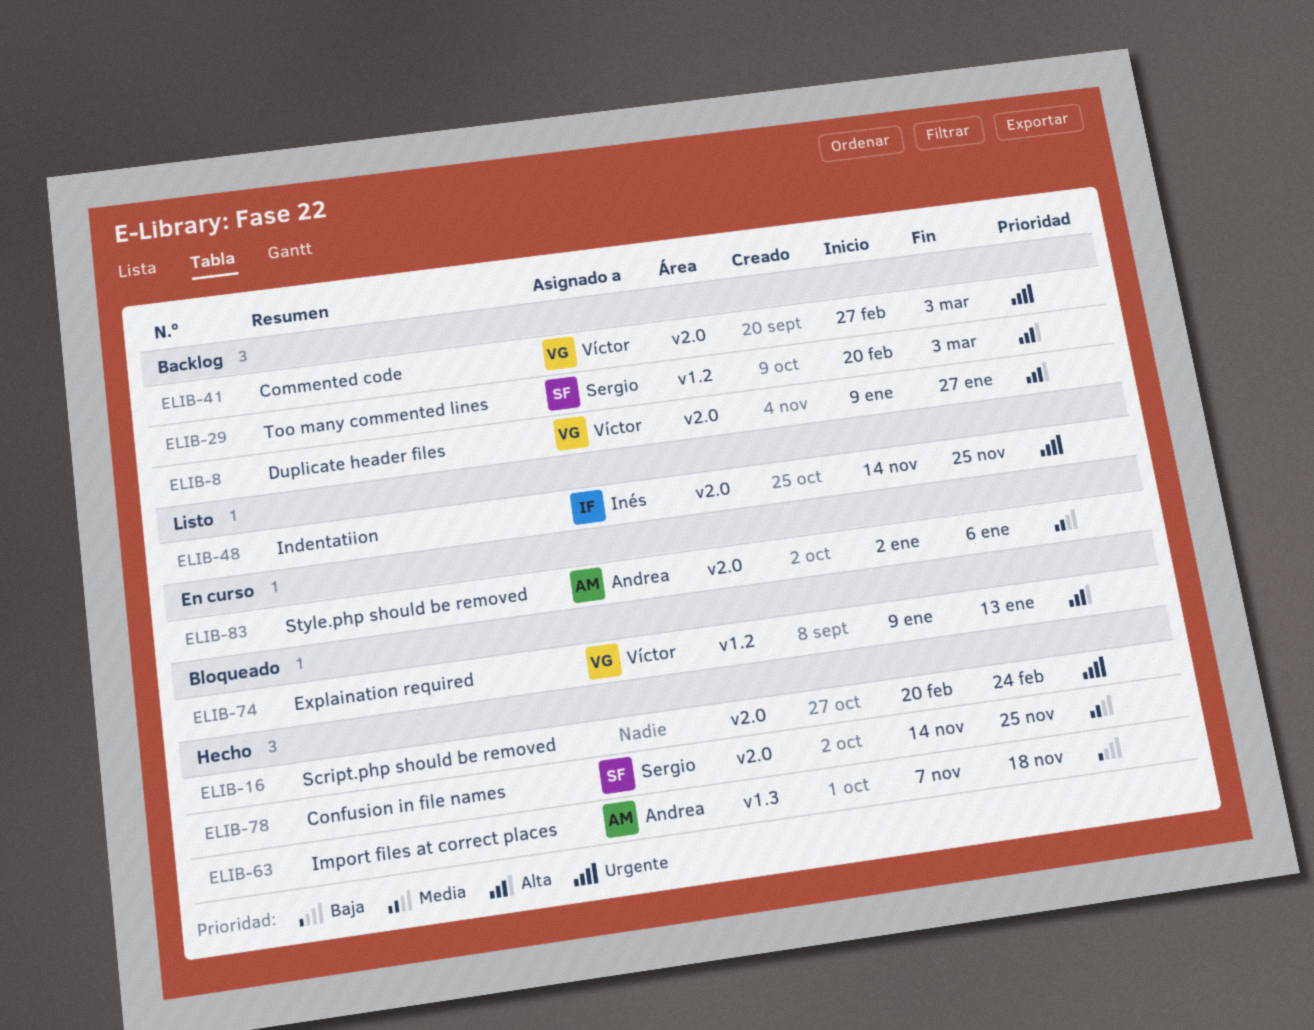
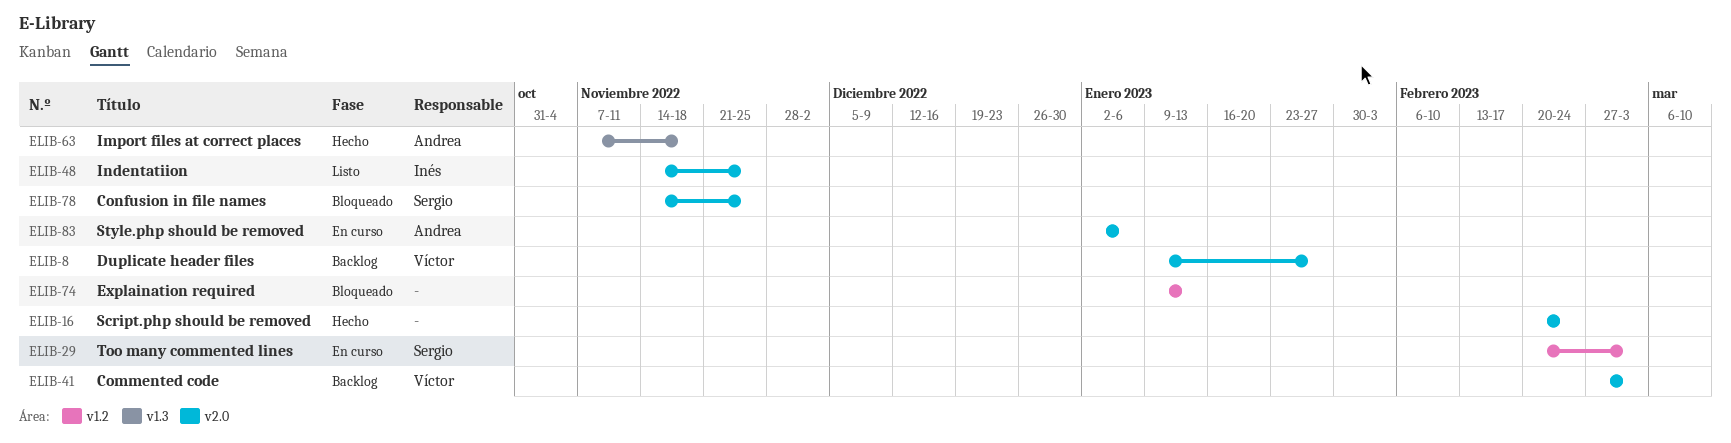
ELIB-29, status: Backlog -> En curso
ELIB-74, owner: Víctor -> none
ELIB-78, status: Hecho -> Bloqueado

